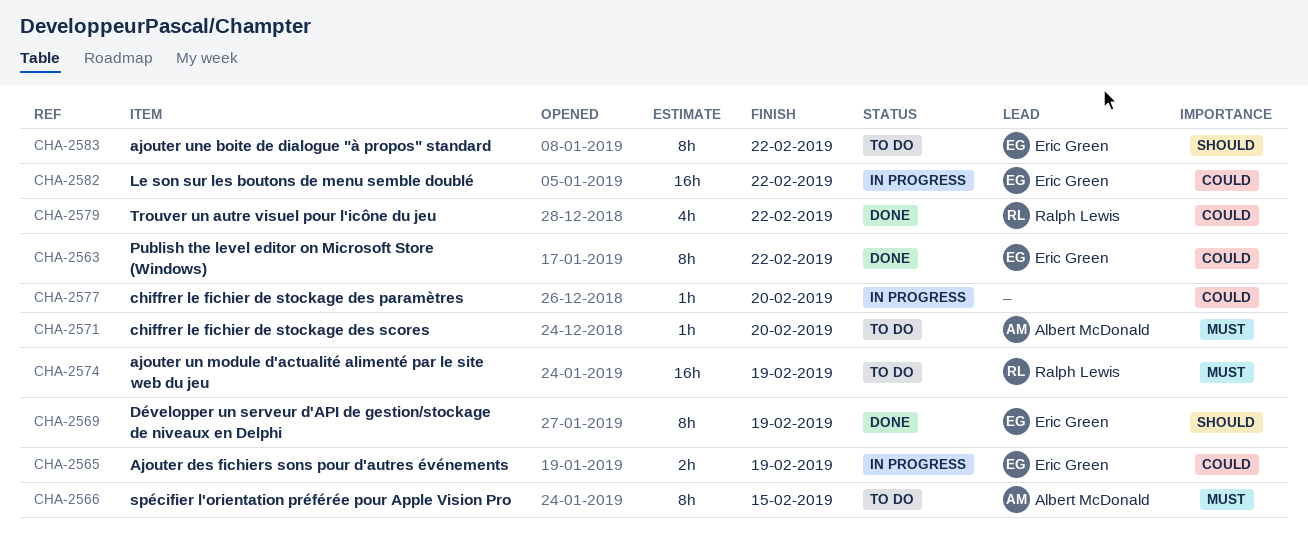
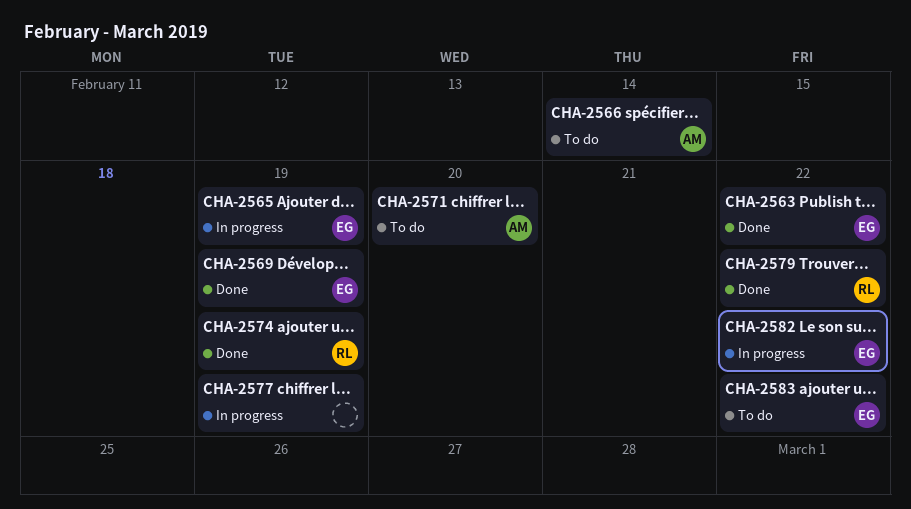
CHA-2566, due: Feb 15 -> Feb 14
CHA-2574, status: To do -> Done
CHA-2577, due: Feb 20 -> Feb 19

